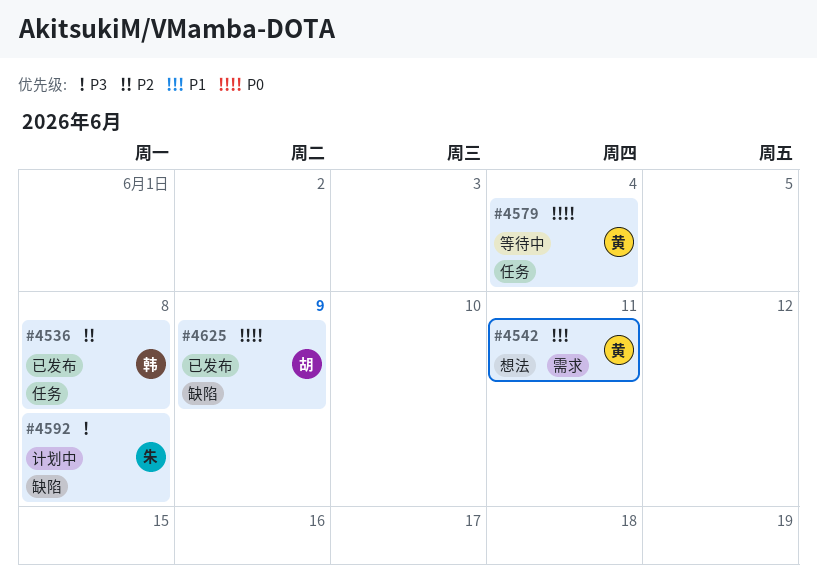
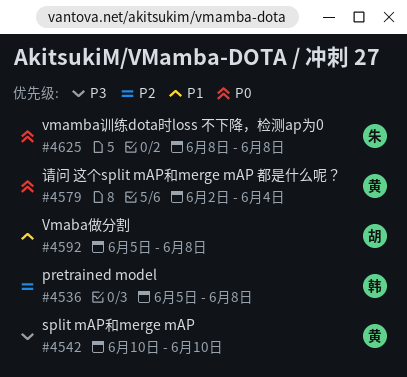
#4542, priority: P1 -> P3
#4542, due: Jun 11 -> Jun 10
#4592, owner: 朱 -> 胡
#4592, priority: P3 -> P1
#4625, owner: 胡 -> 朱
#4625, due: Jun 9 -> Jun 8

